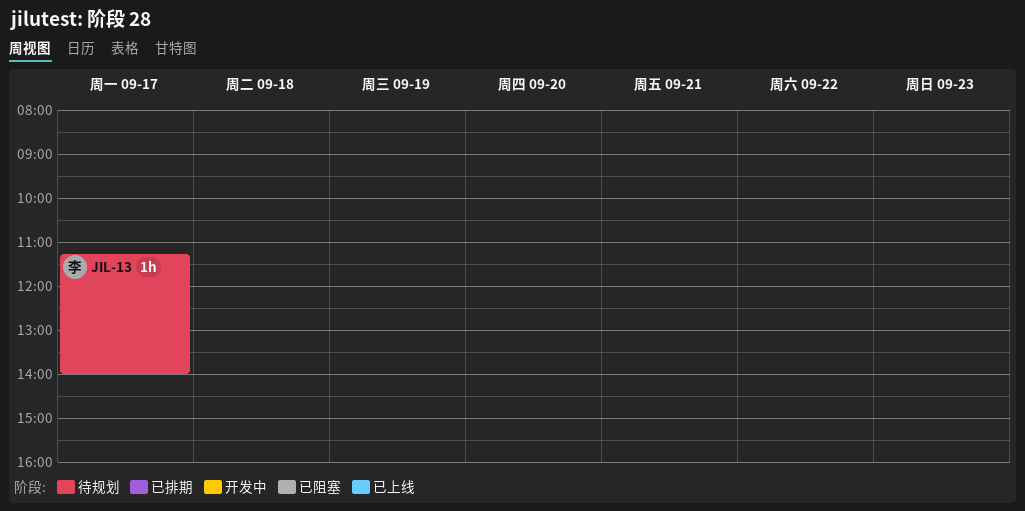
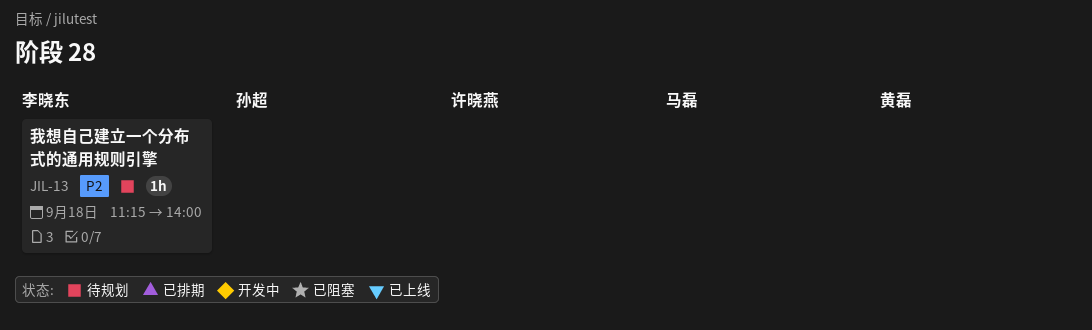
JIL-13, day: Sep 17 -> Sep 18

